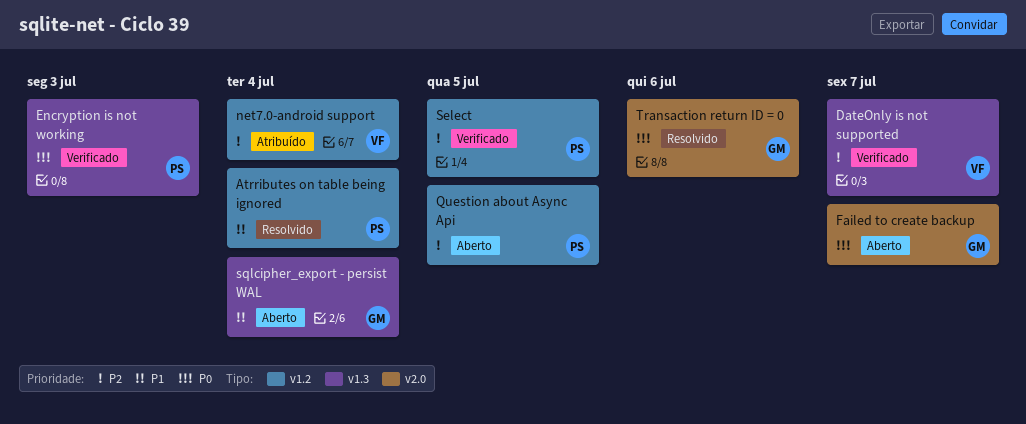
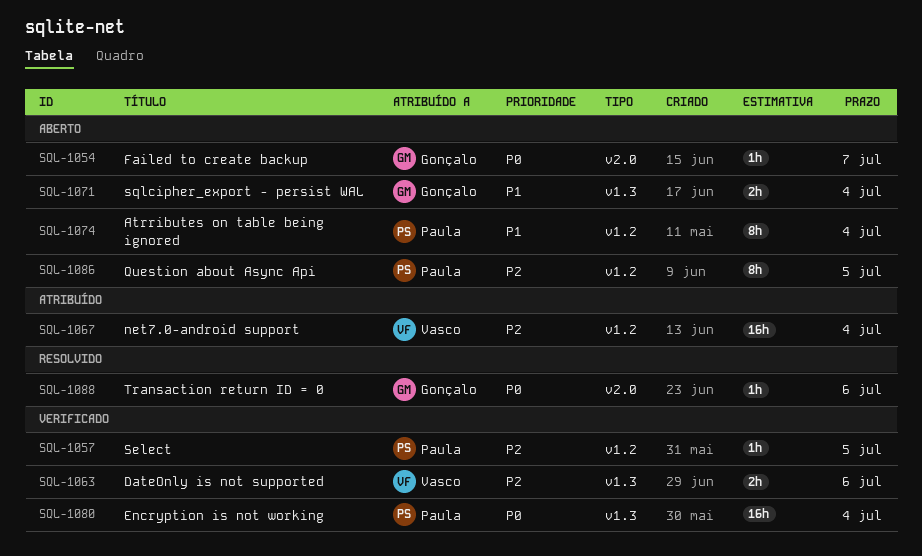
Atrributes on table being ignored, status: Resolvido -> Aberto
DateOnly is not supported, due: Jul 7 -> Jul 6
Encryption is not working, due: Jul 3 -> Jul 4

